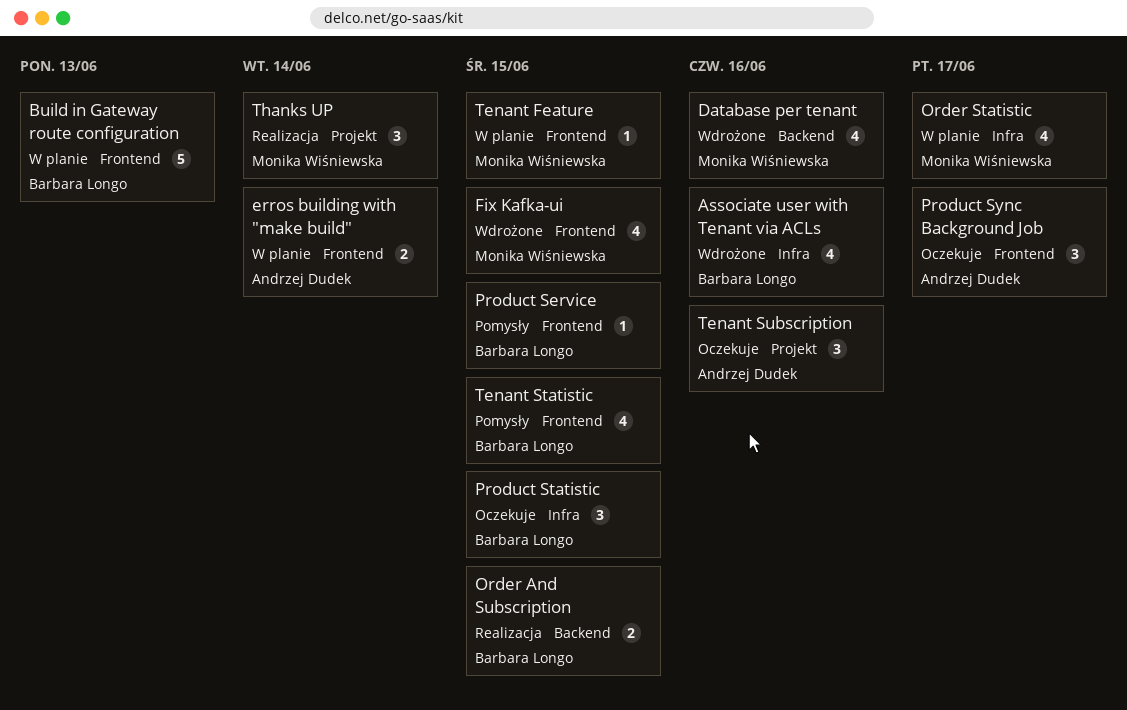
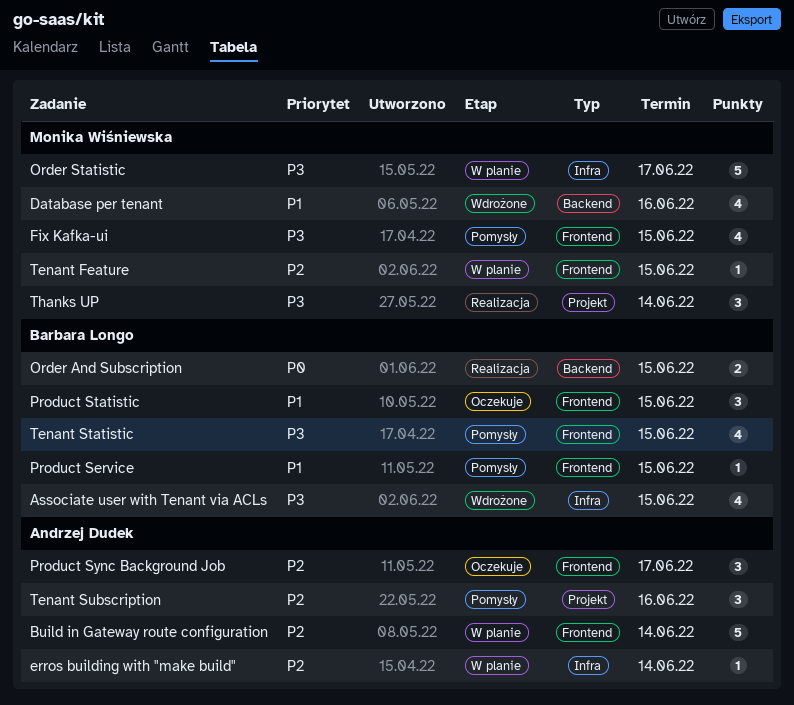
Associate user with Tenant via ACLs, due: Jun 16 -> Jun 15
Build in Gateway route configuration, owner: Barbara Longo -> Andrzej Dudek
Build in Gateway route configuration, due: Jun 13 -> Jun 14
erros building with "make build", label: Frontend -> Infra
erros building with "make build", estimate: 2 -> 1
Fix Kafka-ui, status: Wdrożone -> Pomysły
Order Statistic, estimate: 4 -> 5
Product Statistic, label: Infra -> Frontend
Tenant Subscription, status: Oczekuje -> Pomysły

